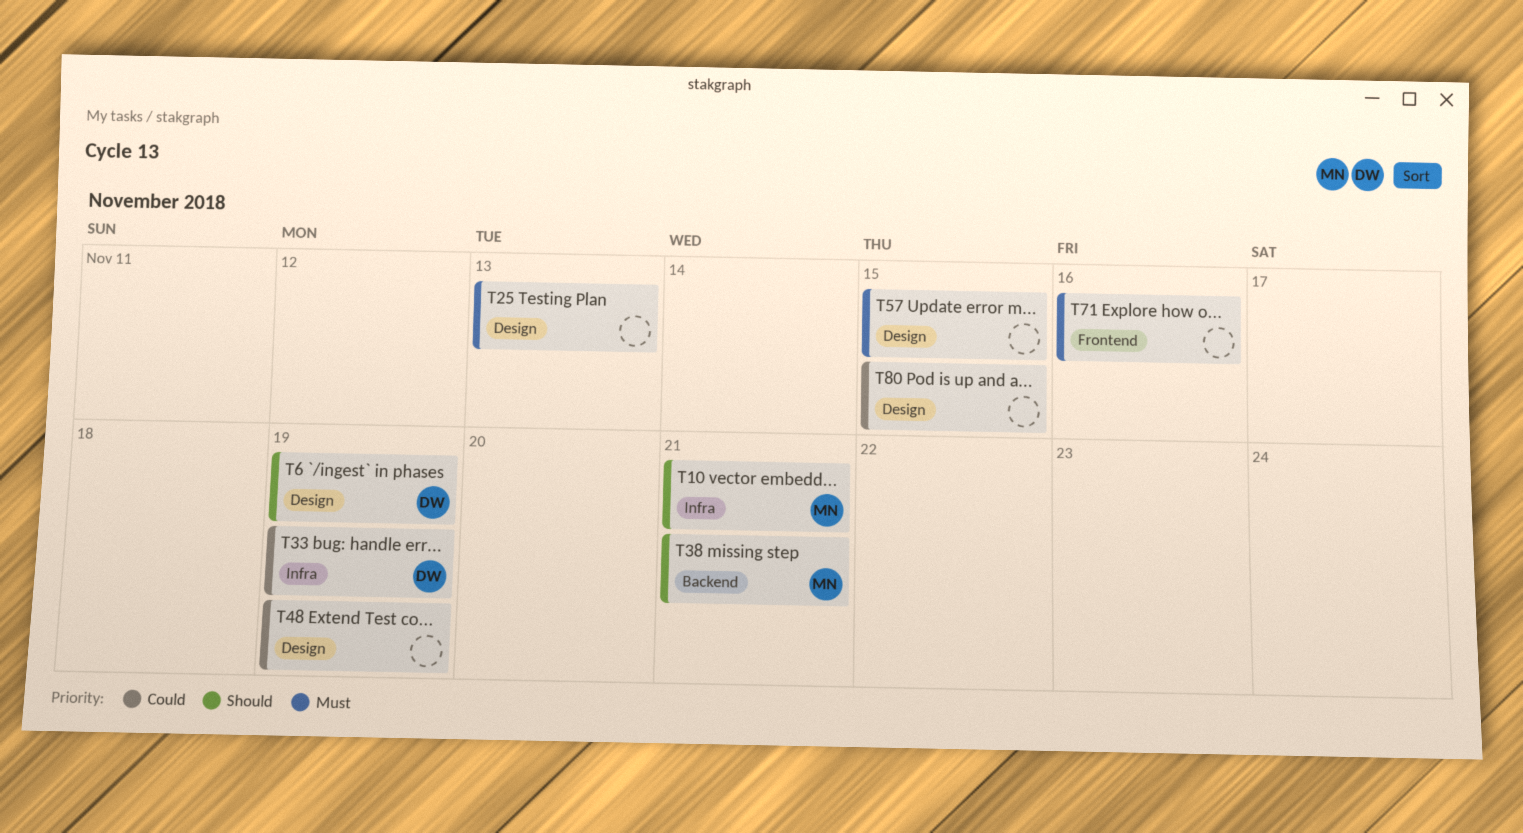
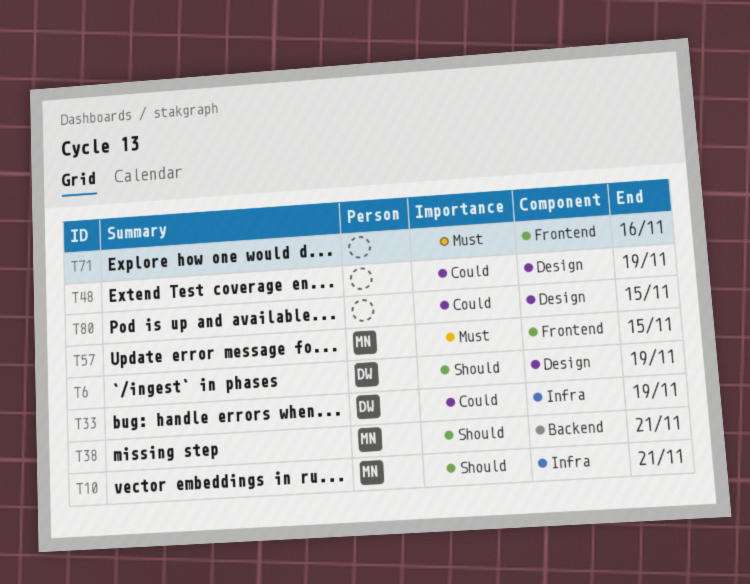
T25: present -> none
T57, owner: none -> MN
T57, label: Design -> Frontend

